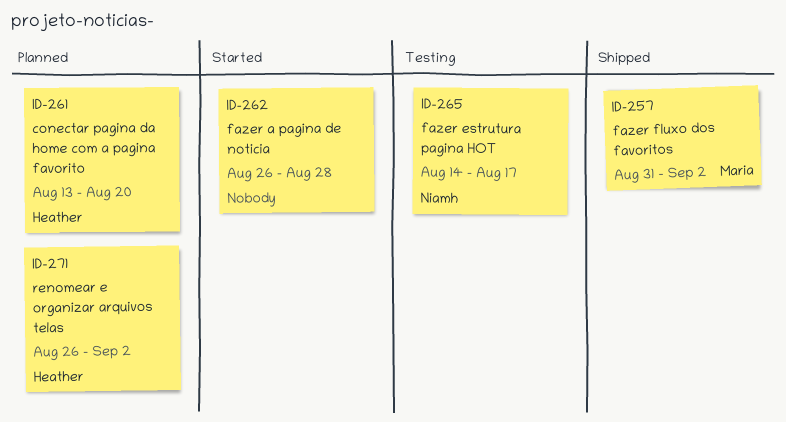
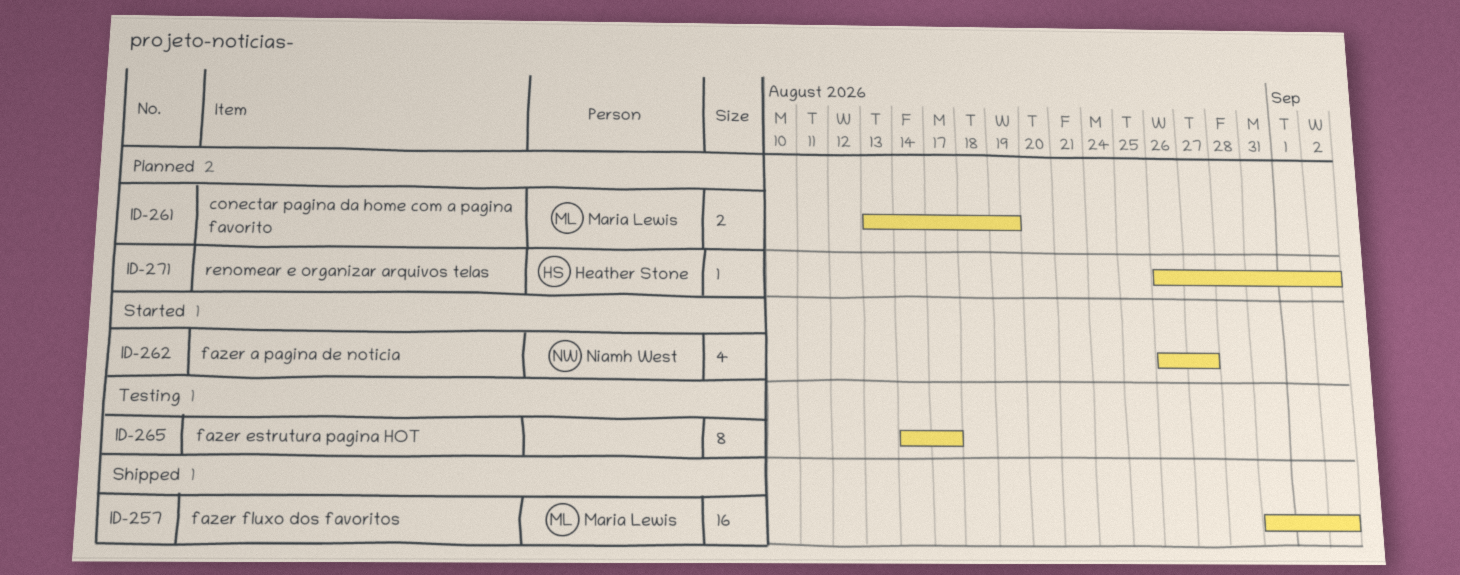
ID-261, owner: Heather Stone -> Maria Lewis
ID-261, due: Aug 20 -> Aug 19
ID-262, owner: none -> Niamh West
ID-262, due: Aug 28 -> Aug 27
ID-265, owner: Niamh West -> none

